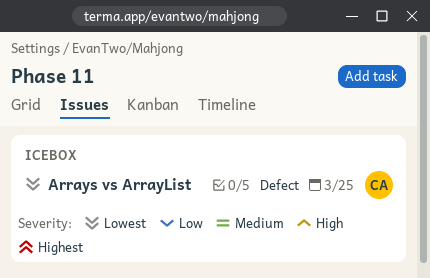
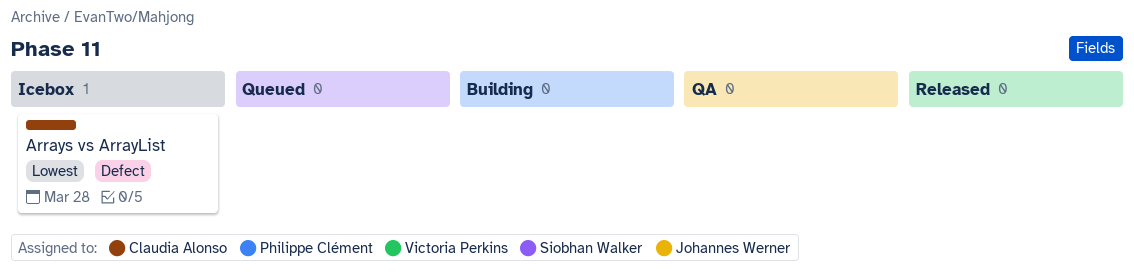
Arrays vs ArrayList, due: Mar 25 -> Mar 28

